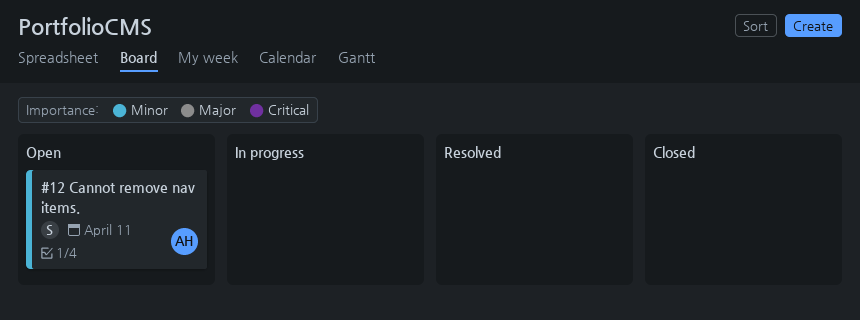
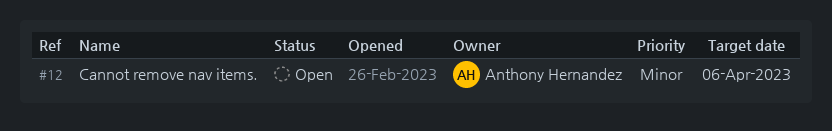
#12, due: Apr 11 -> Apr 6

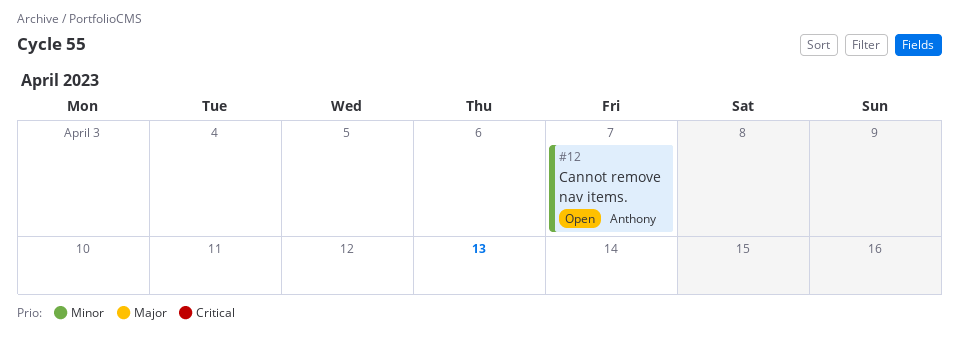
#12, due: Apr 6 -> Apr 7

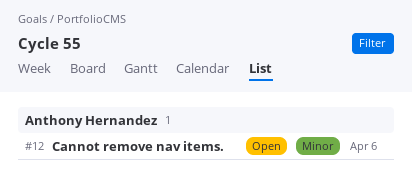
#12, due: Apr 7 -> Apr 6

